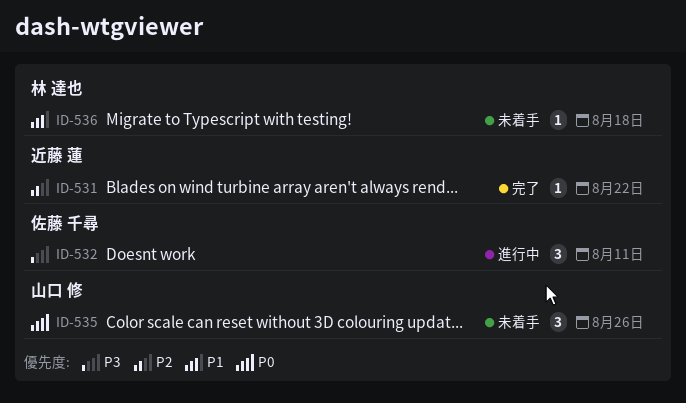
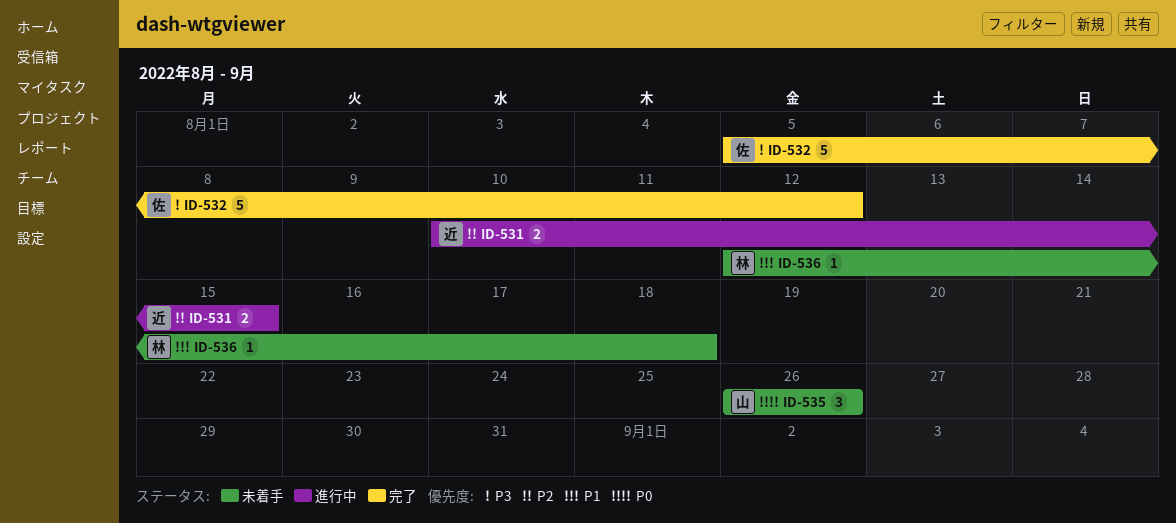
ID-531, status: 完了 -> 進行中
ID-531, estimate: 1 -> 2
ID-531, due: Aug 22 -> Aug 15
ID-532, status: 進行中 -> 完了
ID-532, estimate: 3 -> 5
ID-532, due: Aug 11 -> Aug 12

